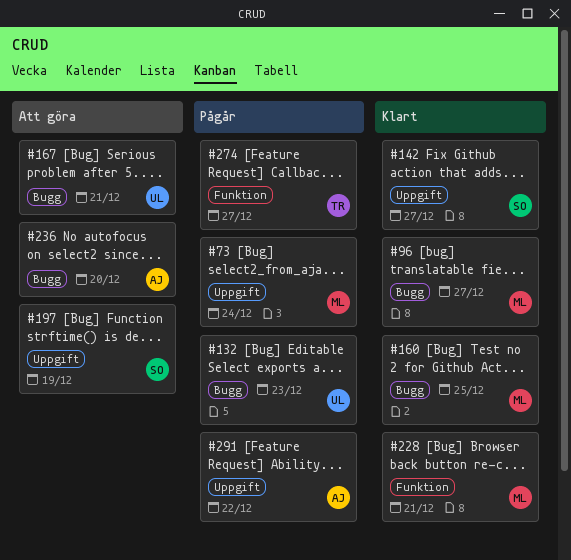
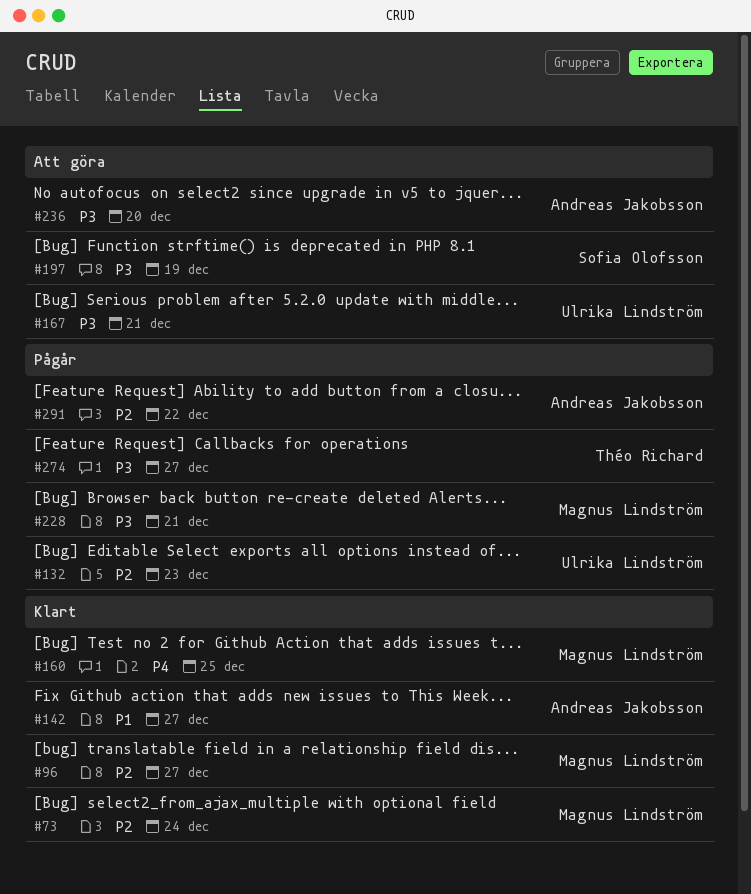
#73, status: Pågår -> Klart
#142, owner: Sofia Olofsson -> Andreas Jakobsson
#228, status: Klart -> Pågår

